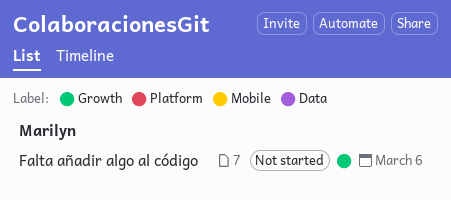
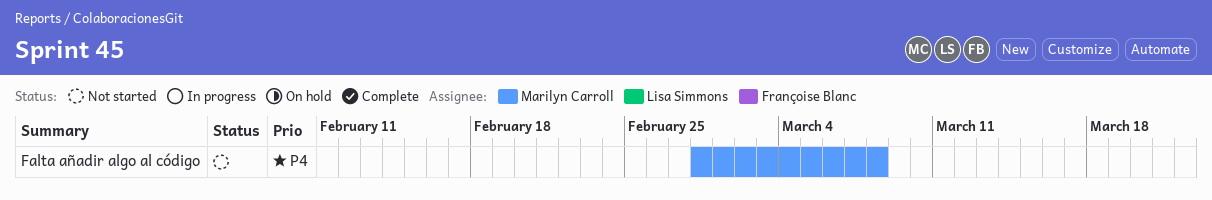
Falta añadir algo al código, due: Mar 6 -> Mar 8

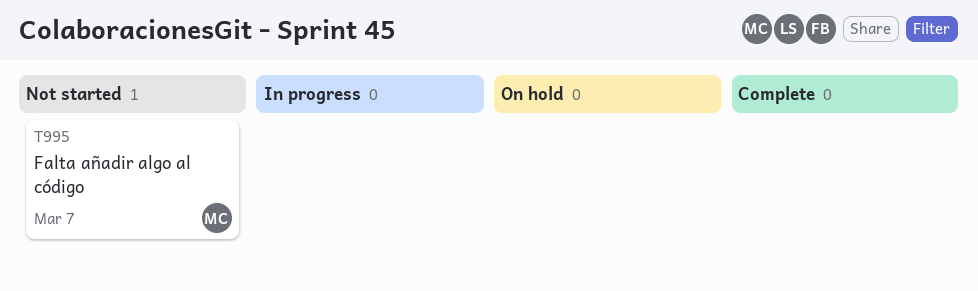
Falta añadir algo al código, due: Mar 8 -> Mar 7

